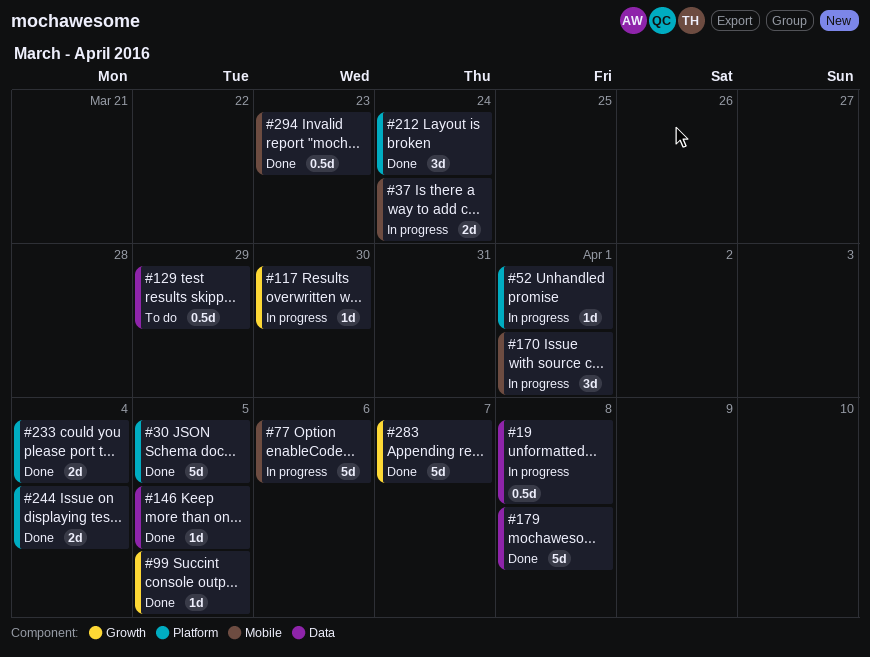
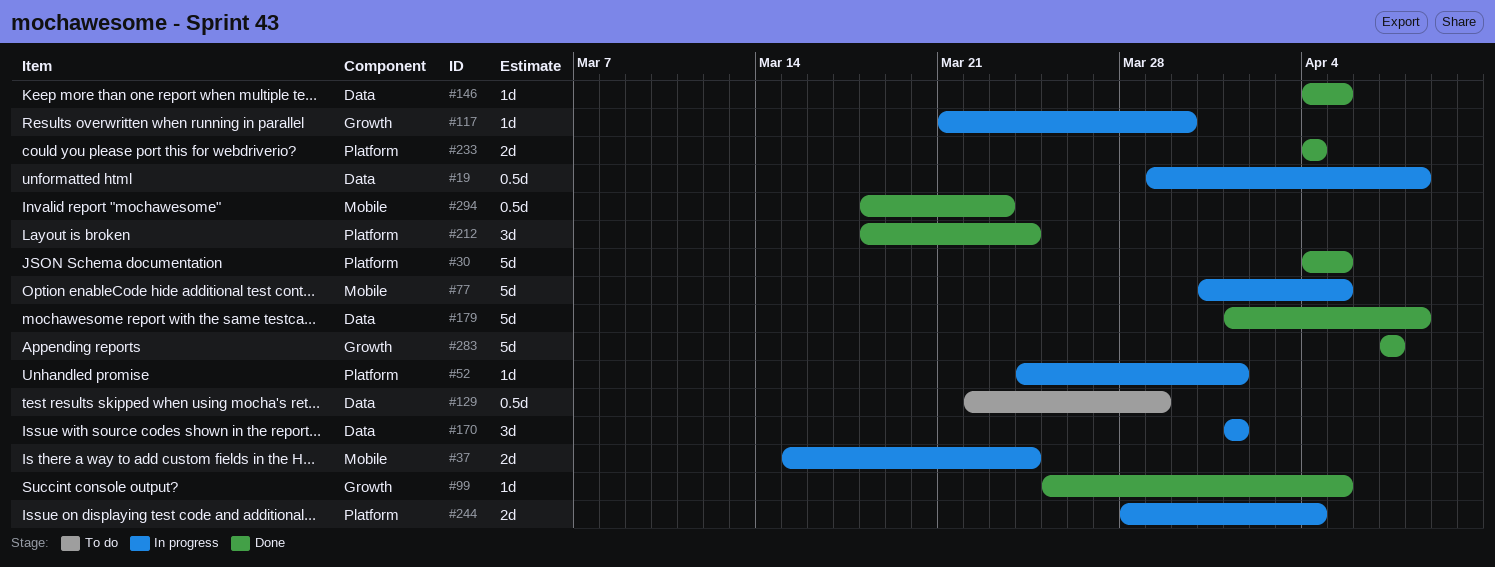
#77, due: Apr 6 -> Apr 5
#170, label: Mobile -> Data
#244, status: Done -> In progress

